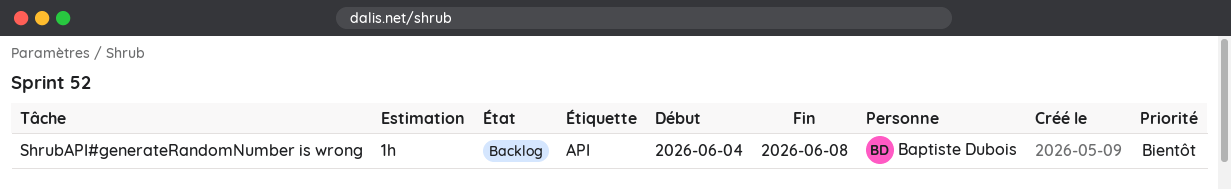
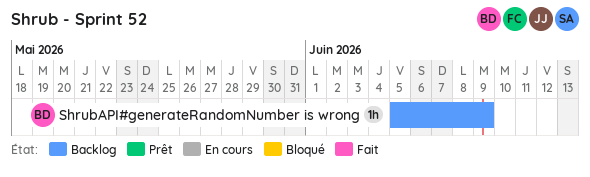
ShrubAPI#generateRandomNumber is wrong, start: Jun 4 -> Jun 5
ShrubAPI#generateRandomNumber is wrong, due: Jun 8 -> Jun 9

